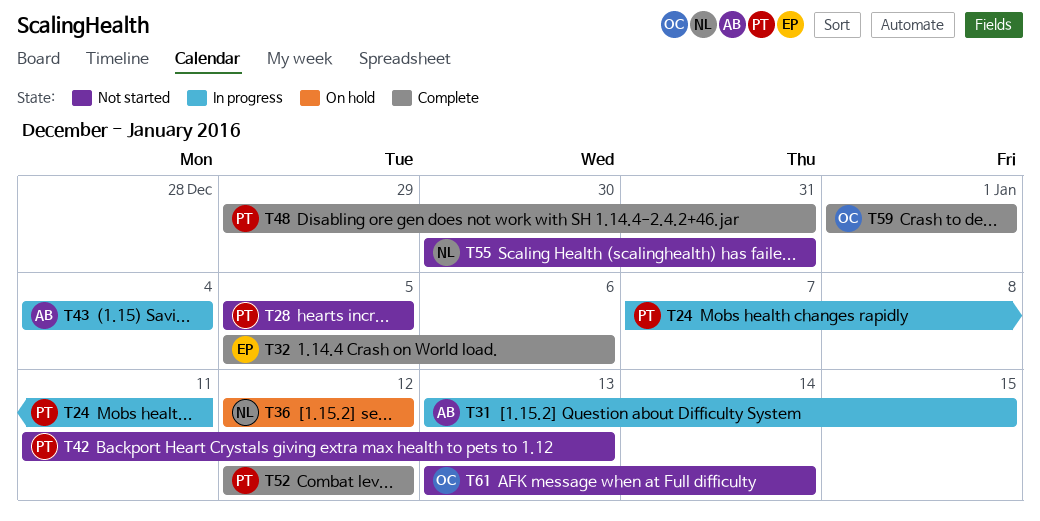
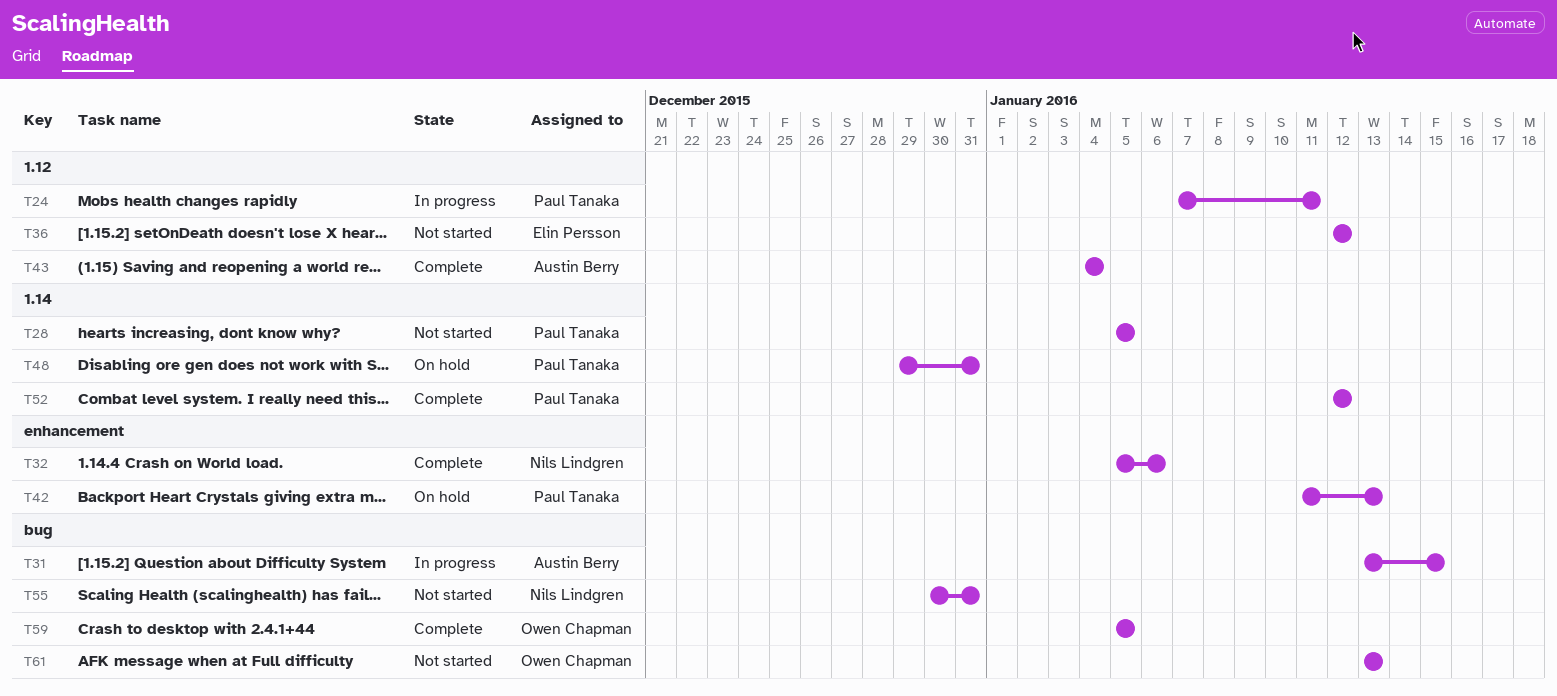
T32, owner: Elin Persson -> Nils Lindgren
T36, status: On hold -> Not started
T36, owner: Nils Lindgren -> Elin Persson
T42, status: Not started -> On hold
T43, status: In progress -> Complete
T48, status: Complete -> On hold
T59, start: Jan 1 -> Jan 5
T59, due: Jan 1 -> Jan 5
T61, due: Jan 14 -> Jan 13

